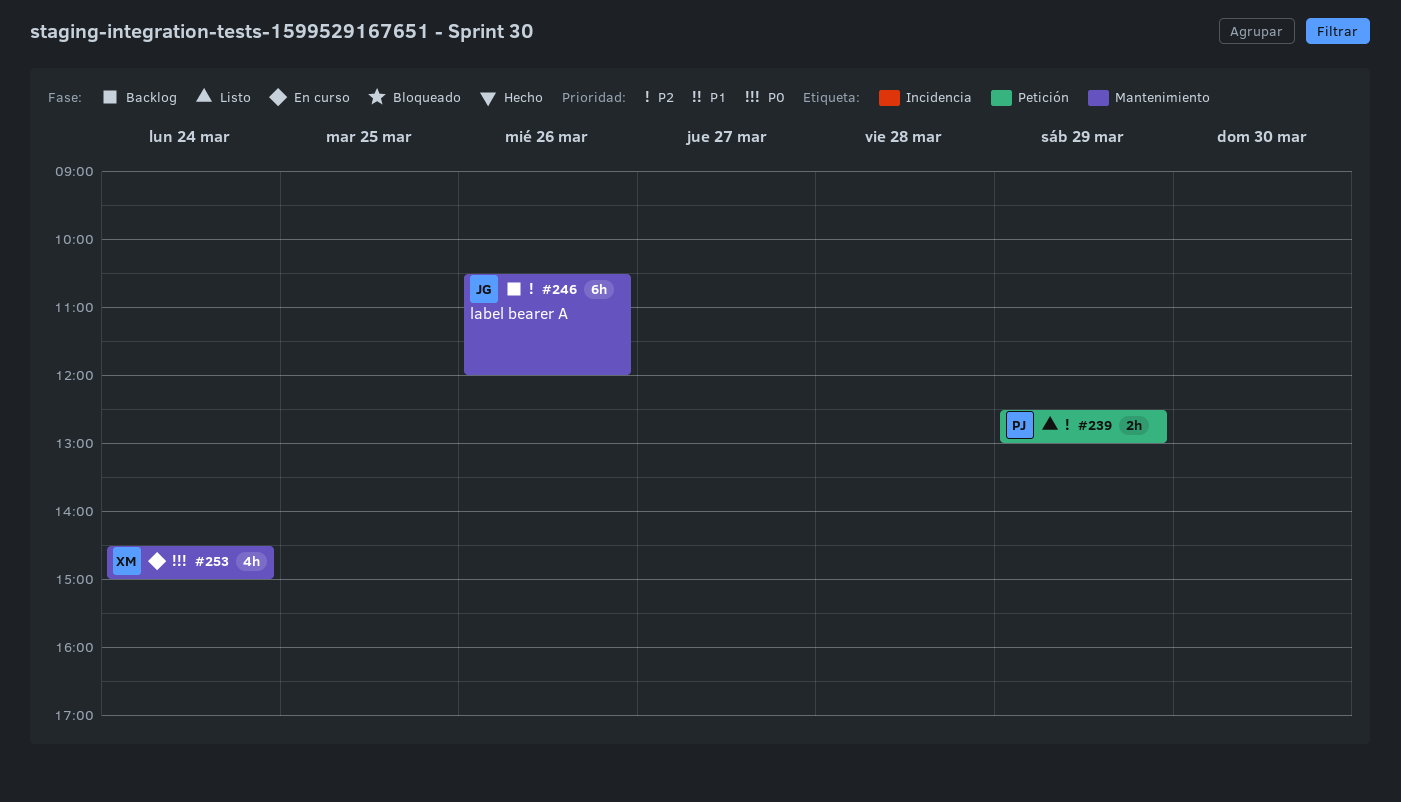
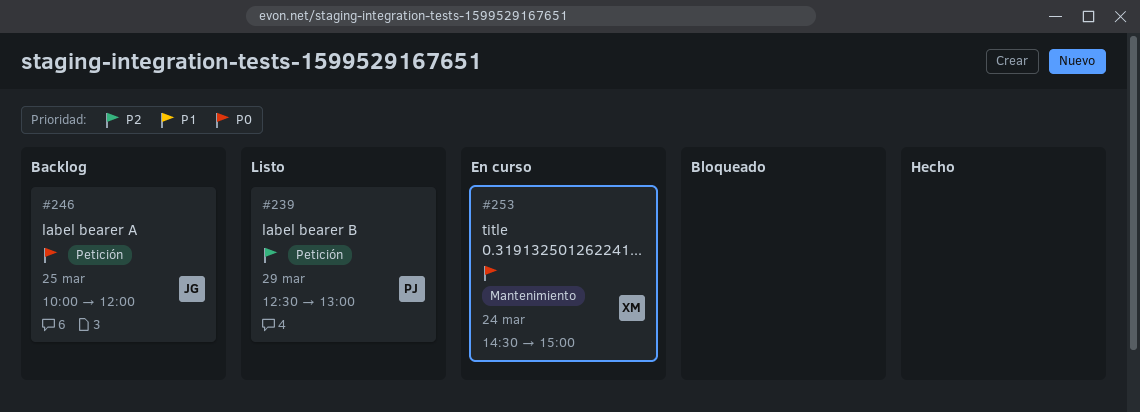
#246, priority: P2 -> P0
#246, label: Mantenimiento -> Petición
#246, day: Mar 26 -> Mar 25
#246, begins: 10:30 -> 10:00

